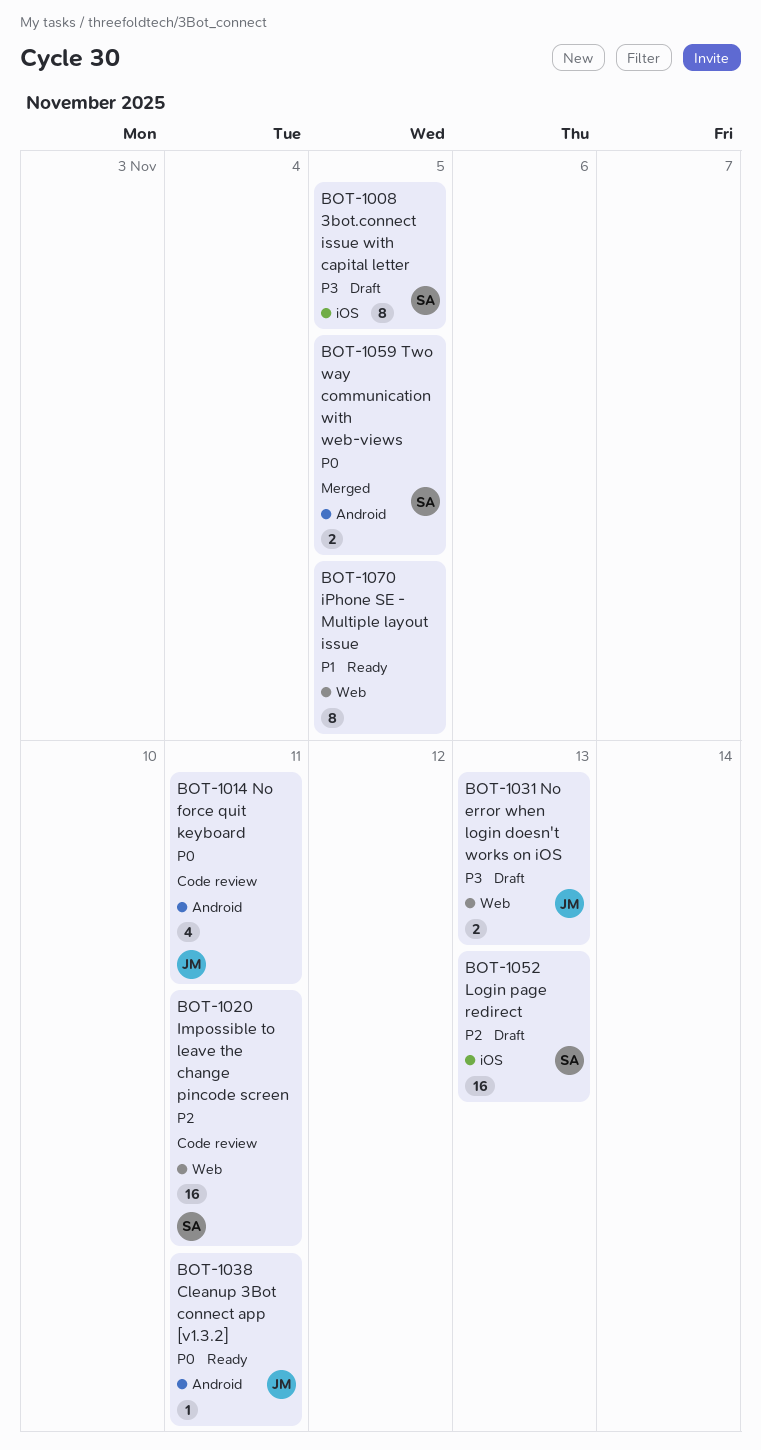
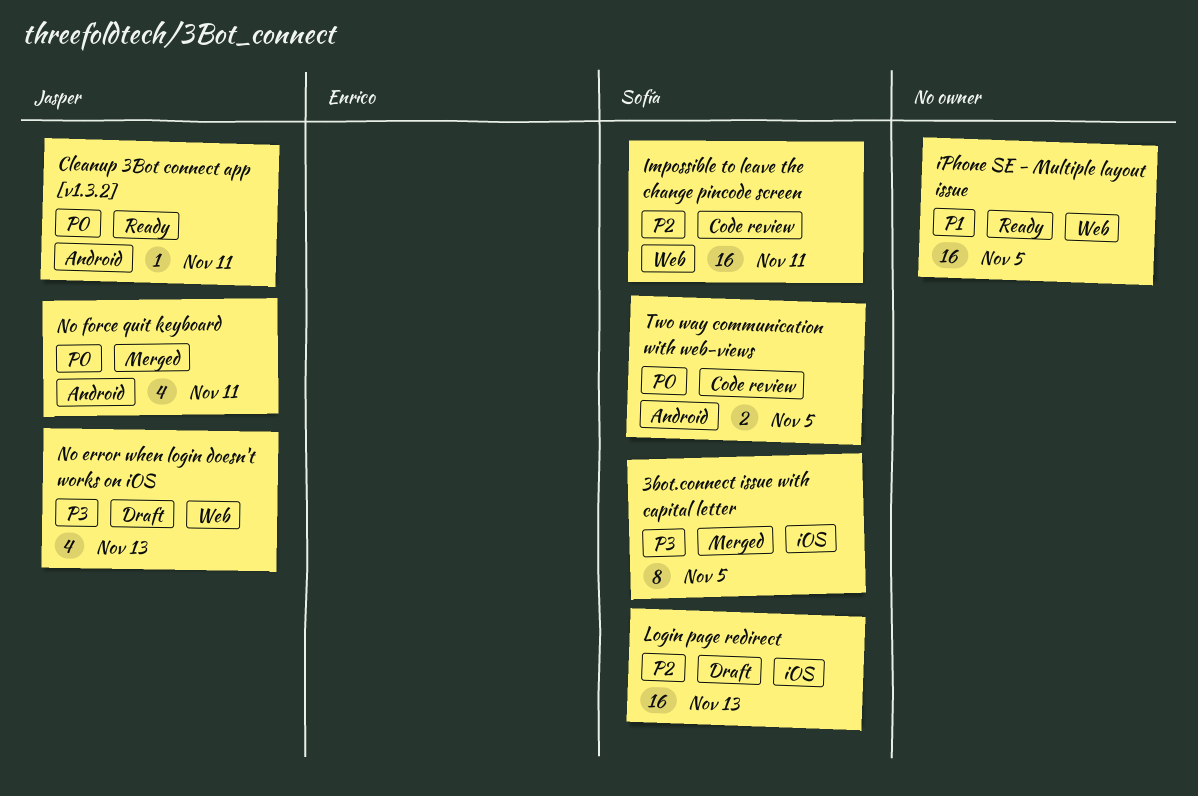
3bot.connect issue with capital letter, status: Draft -> Merged
iPhone SE - Multiple layout issue, estimate: 8 -> 16
No error when login doesn't works on iOS, estimate: 2 -> 4
No force quit keyboard, status: Code review -> Merged
Two way communication with web-views, status: Merged -> Code review

